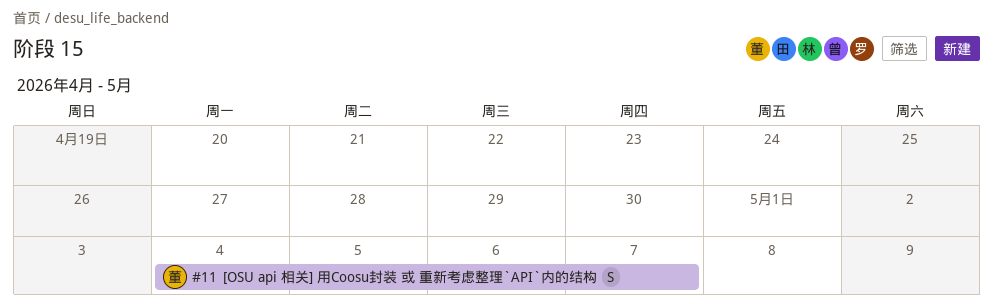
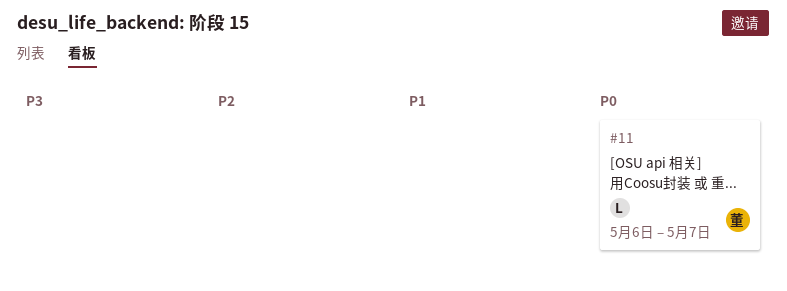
#11, estimate: S -> L
#11, start: May 4 -> May 6

